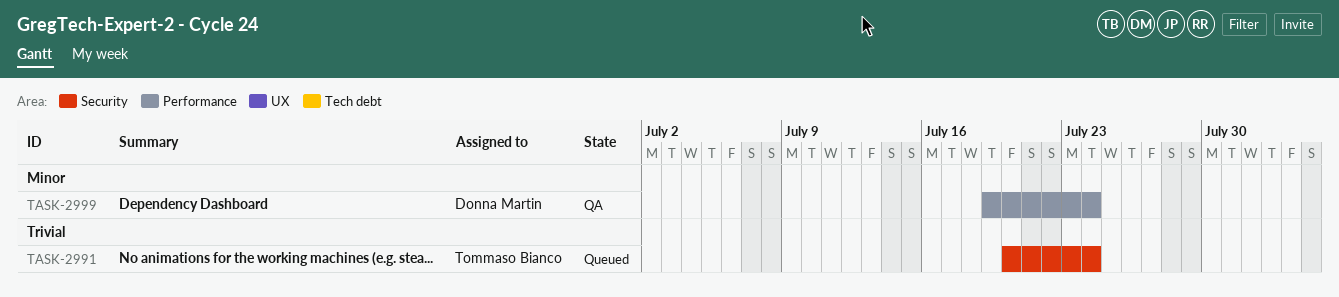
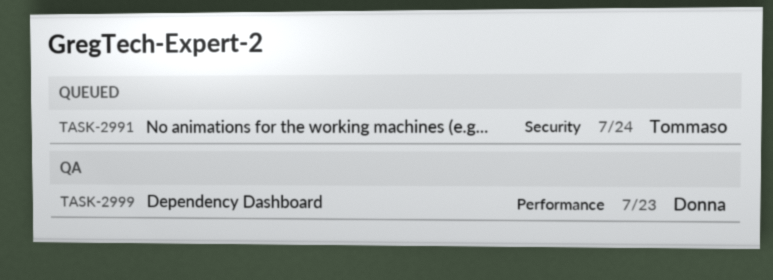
TASK-2999, due: Jul 24 -> Jul 23

